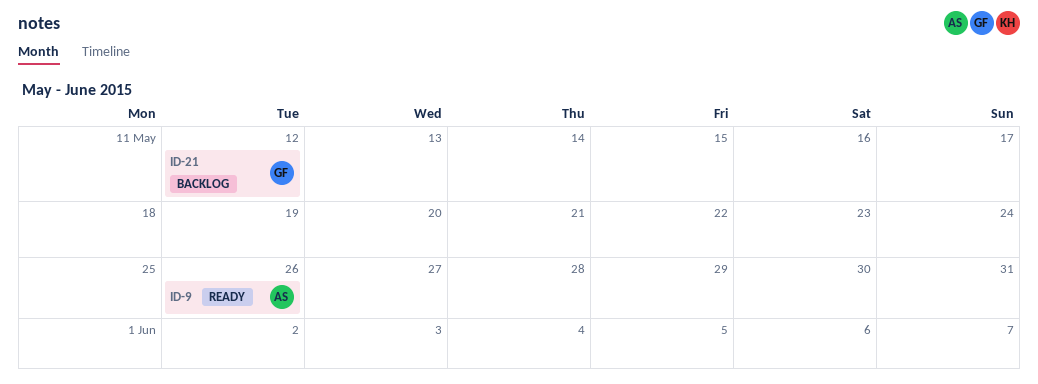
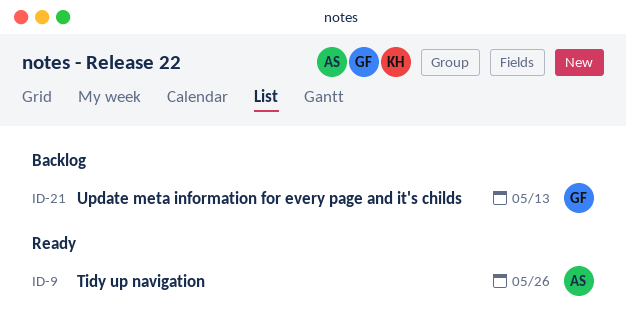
ID-21, due: May 12 -> May 13

